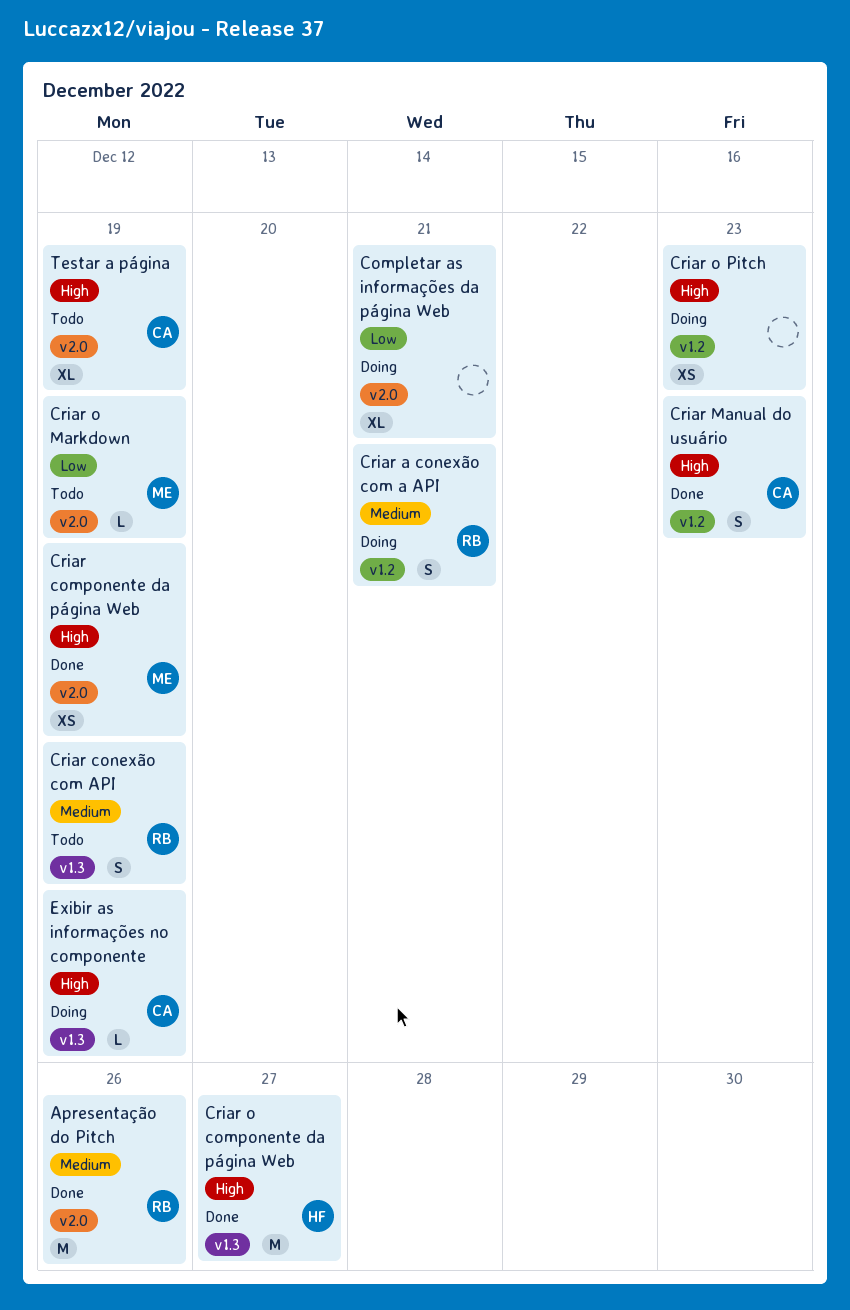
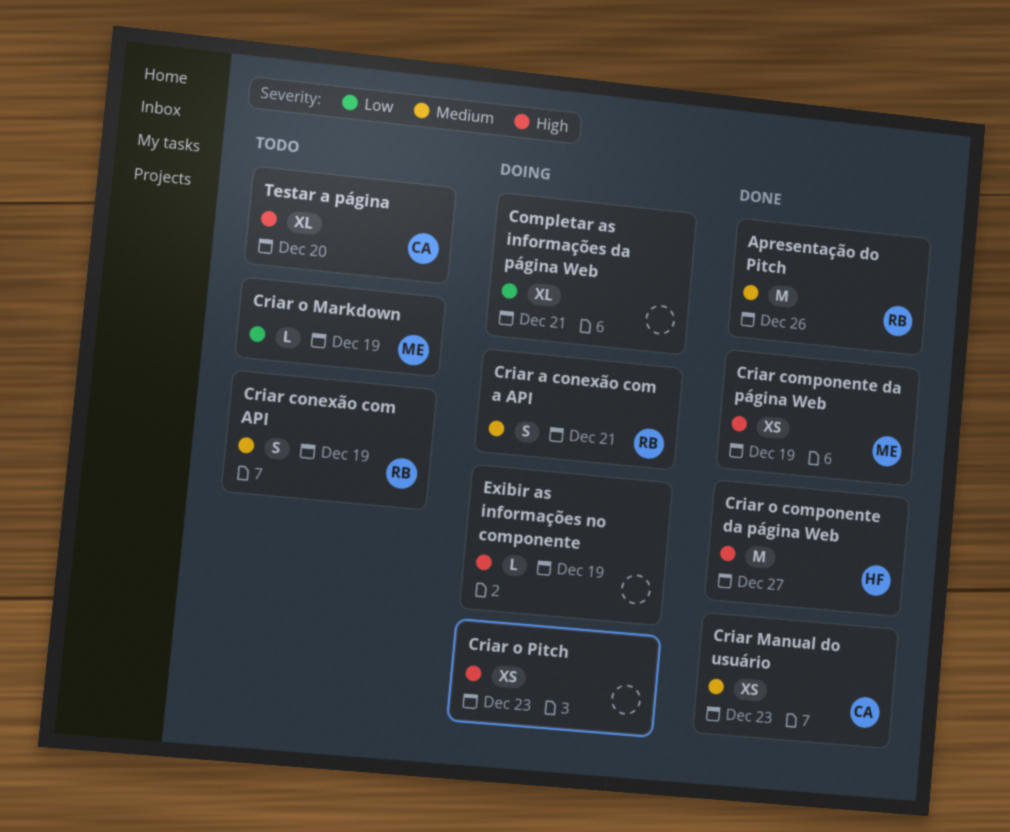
Criar Manual do usuário, priority: High -> Medium
Criar Manual do usuário, estimate: S -> XS
Exibir as informações no componente, owner: CA -> none
Testar a página, due: Dec 19 -> Dec 20

